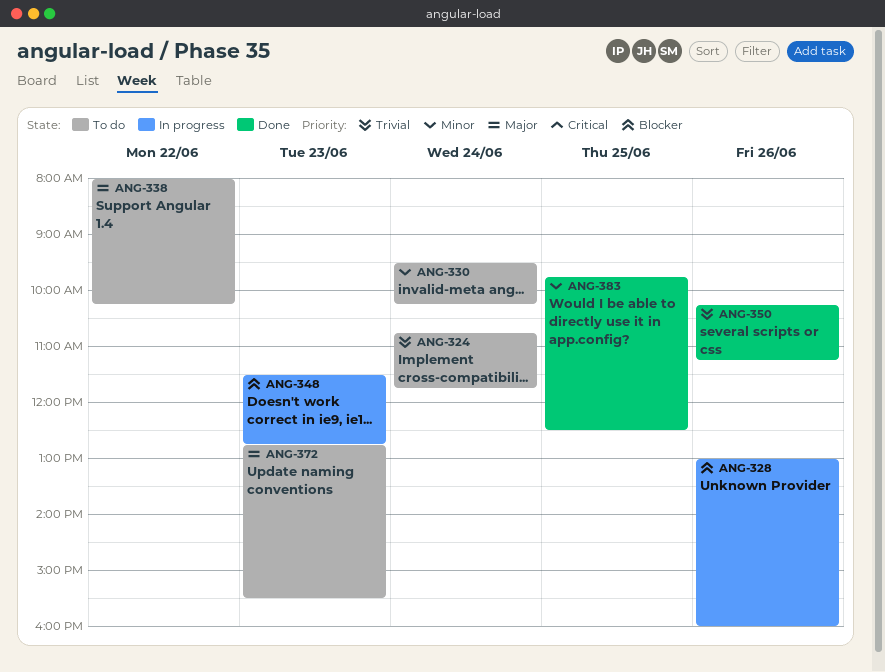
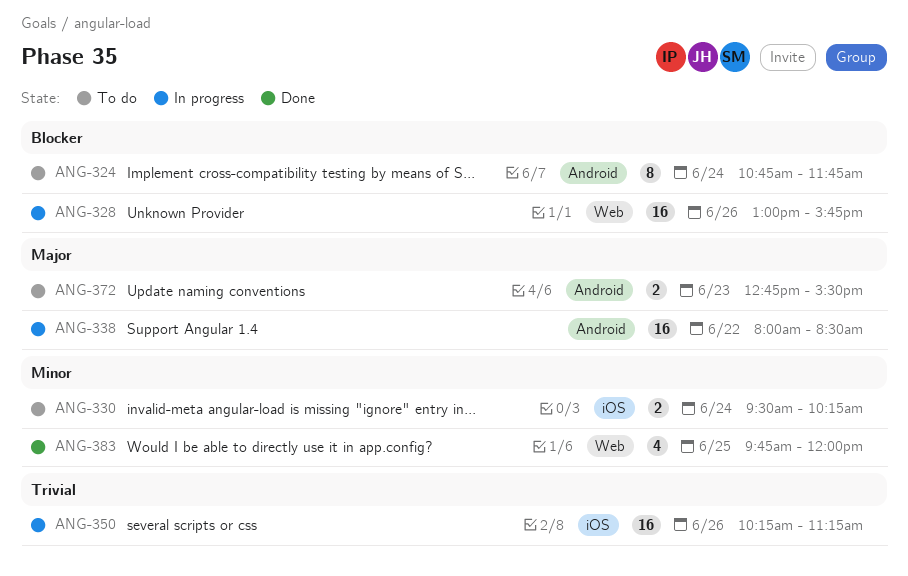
ANG-324, priority: Trivial -> Blocker
ANG-328, ends: 16:00 -> 15:45
ANG-338, status: To do -> In progress
ANG-338, ends: 10:15 -> 08:30
ANG-348: present -> none
ANG-350, status: Done -> In progress
ANG-383, ends: 12:30 -> 12:00

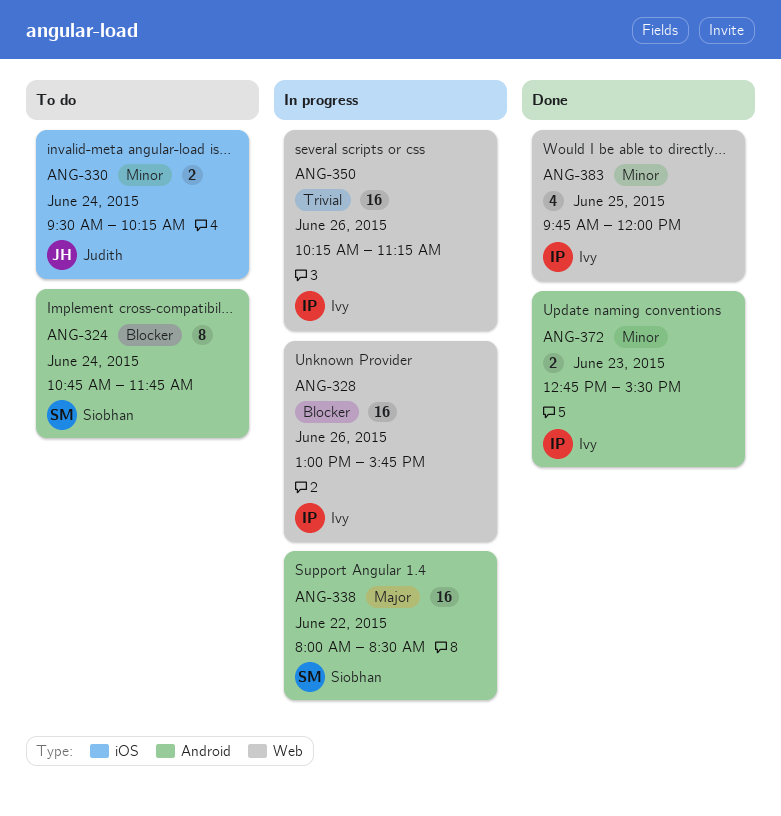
ANG-350, label: iOS -> Web
ANG-372, status: To do -> Done
ANG-372, priority: Major -> Minor

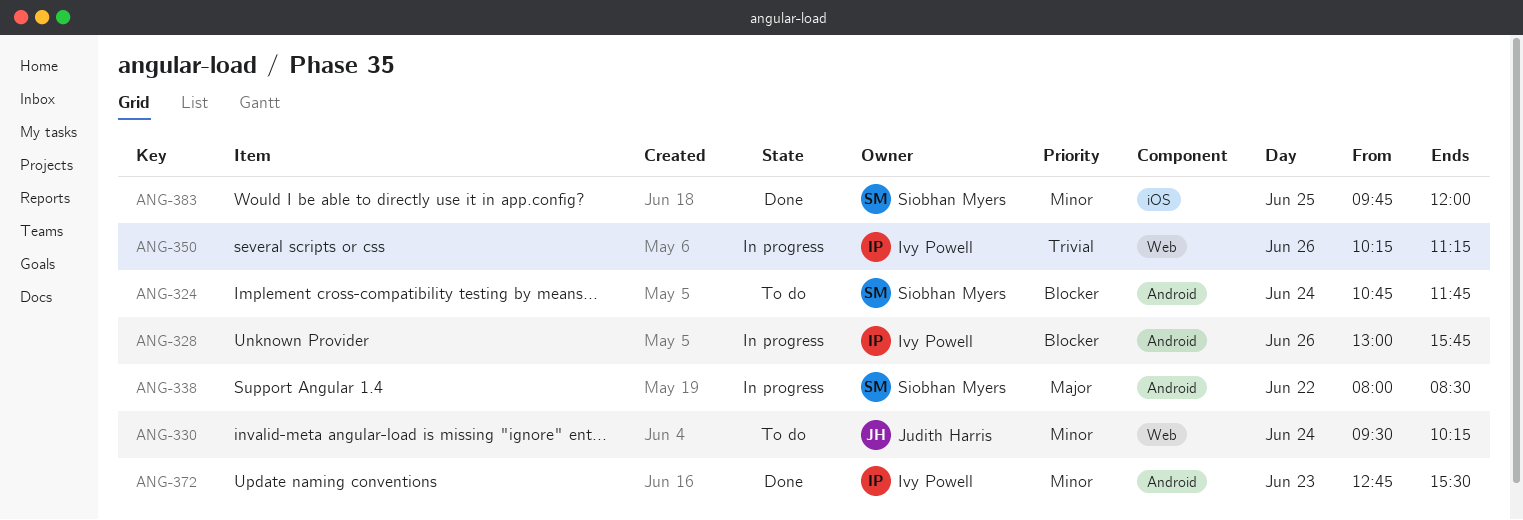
ANG-328, label: Web -> Android
ANG-330, label: iOS -> Web
ANG-383, owner: Ivy Powell -> Siobhan Myers
ANG-383, label: Web -> iOS

